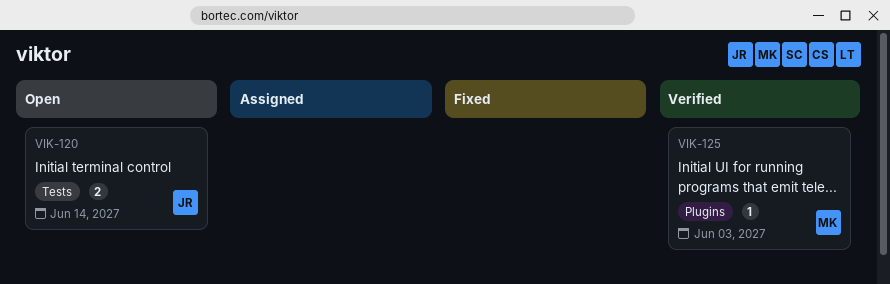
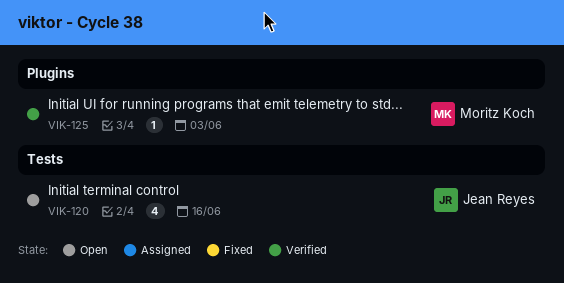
VIK-120, estimate: 2 -> 4
VIK-120, due: Jun 14 -> Jun 16

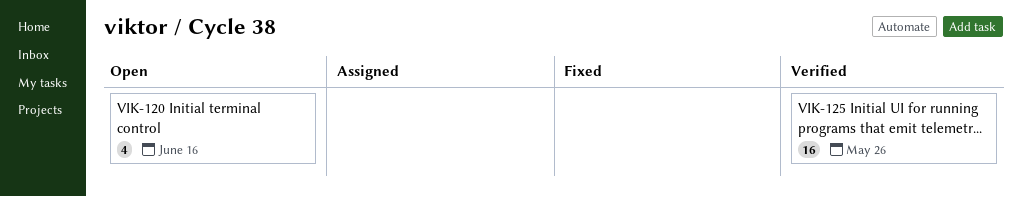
VIK-125, estimate: 1 -> 16
VIK-125, due: Jun 3 -> May 26

